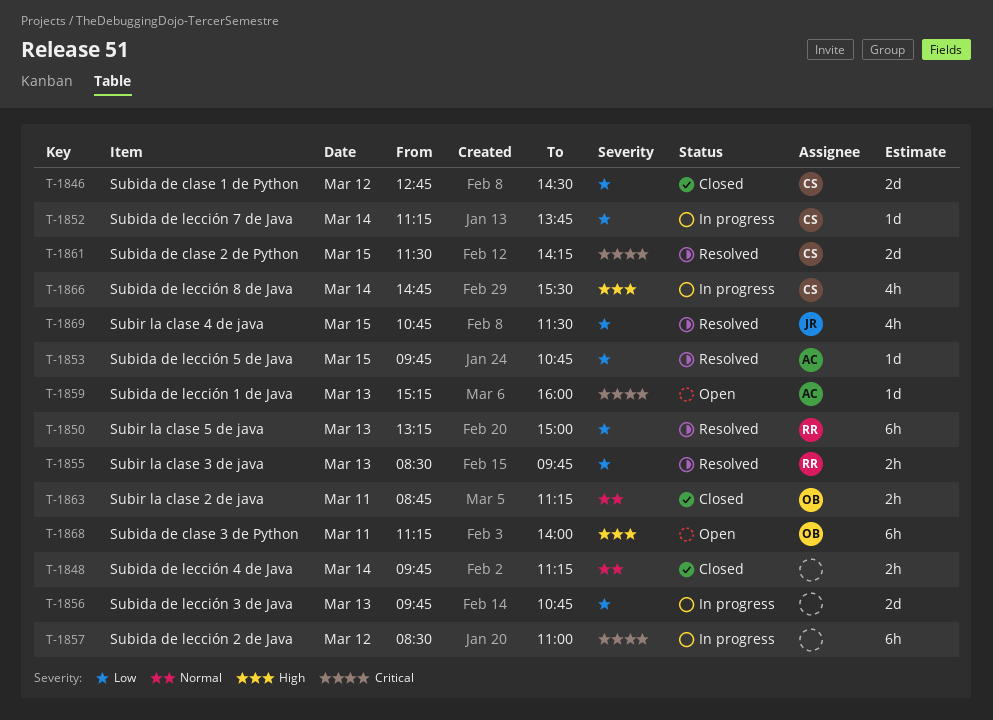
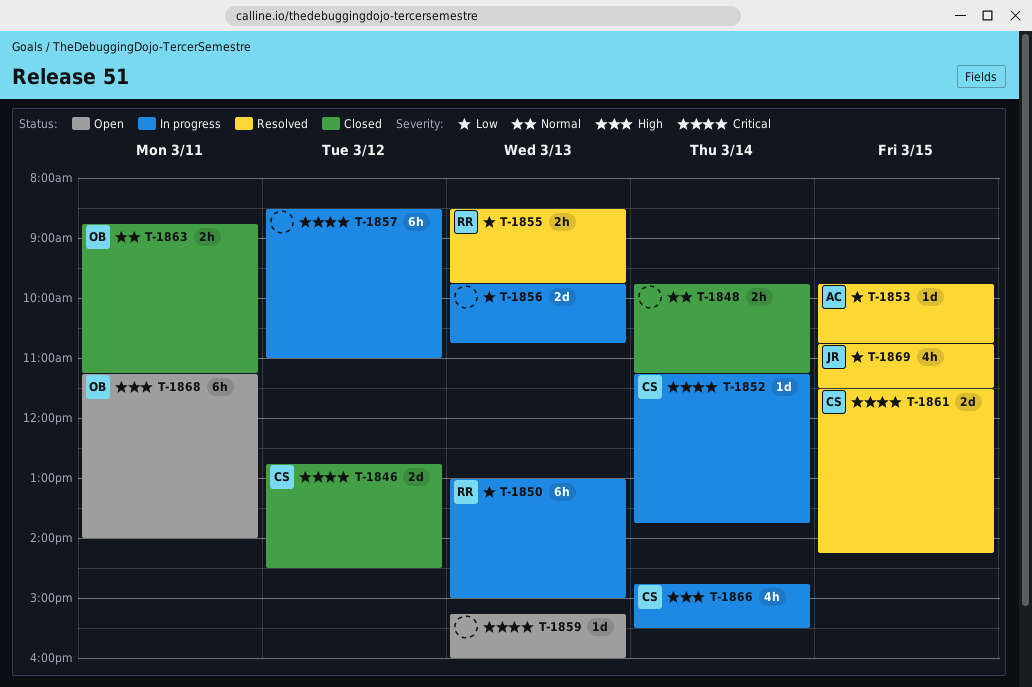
T-1846, priority: Low -> Critical
T-1850, status: Resolved -> In progress
T-1850, begins: 13:15 -> 13:00
T-1852, priority: Low -> Critical
T-1859, owner: AC -> none

